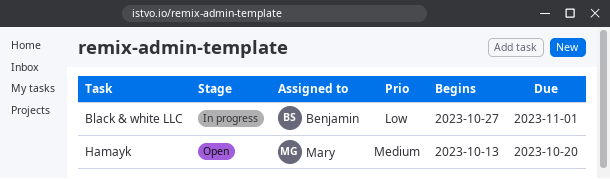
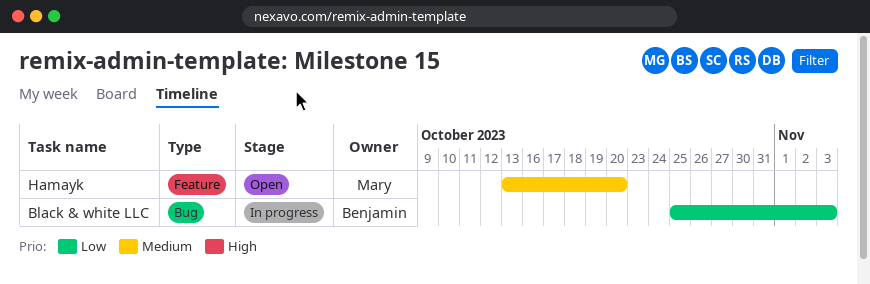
Black & white LLC, start: Oct 27 -> Oct 25
Black & white LLC, due: Nov 1 -> Nov 3

